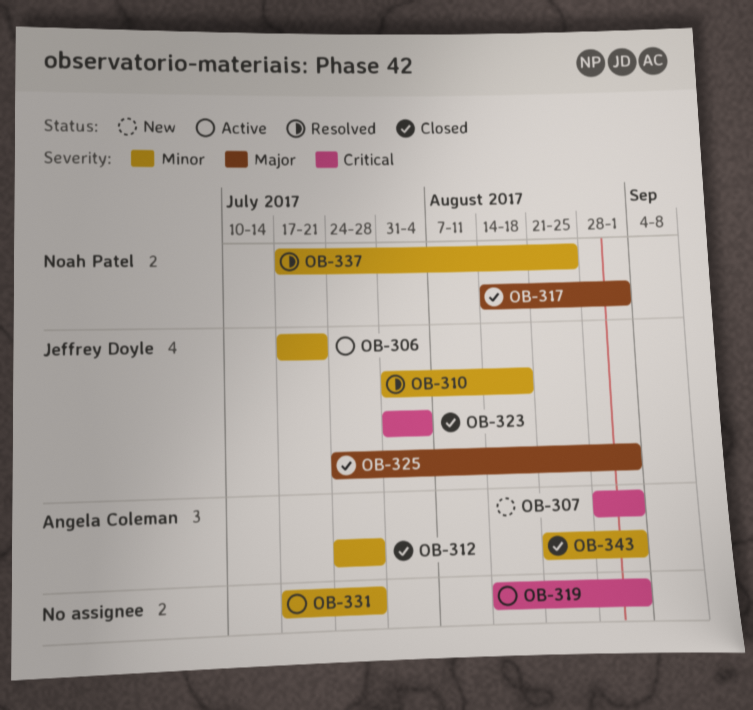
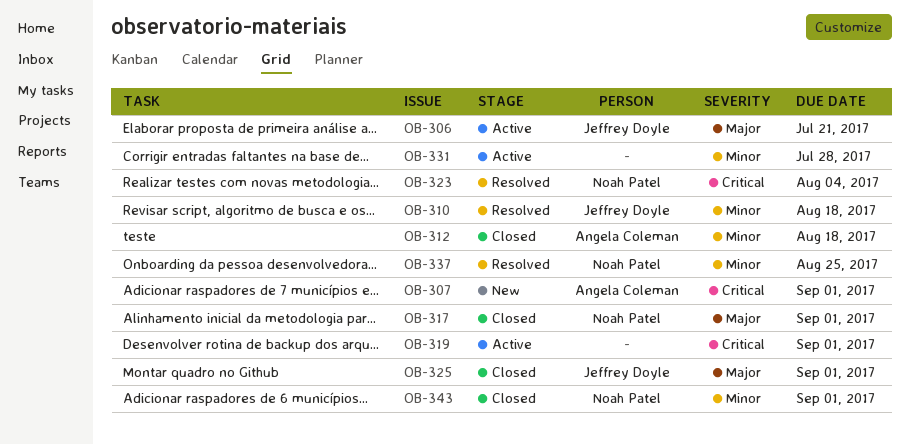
OB-306, priority: Minor -> Major
OB-312, due: Jul 28 -> Aug 18
OB-323, status: Closed -> Resolved
OB-323, owner: Jeffrey Doyle -> Noah Patel
OB-343, owner: Angela Coleman -> Noah Patel

